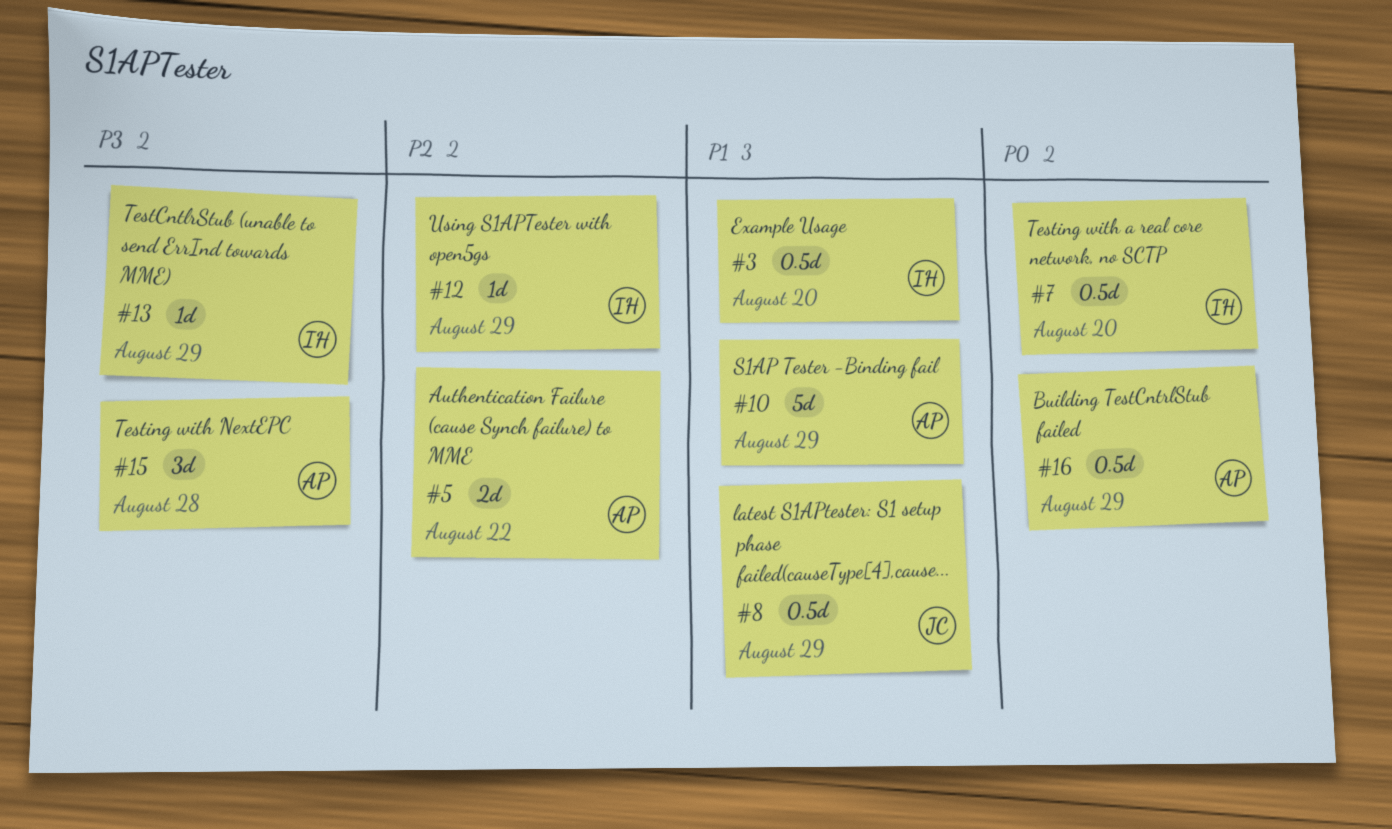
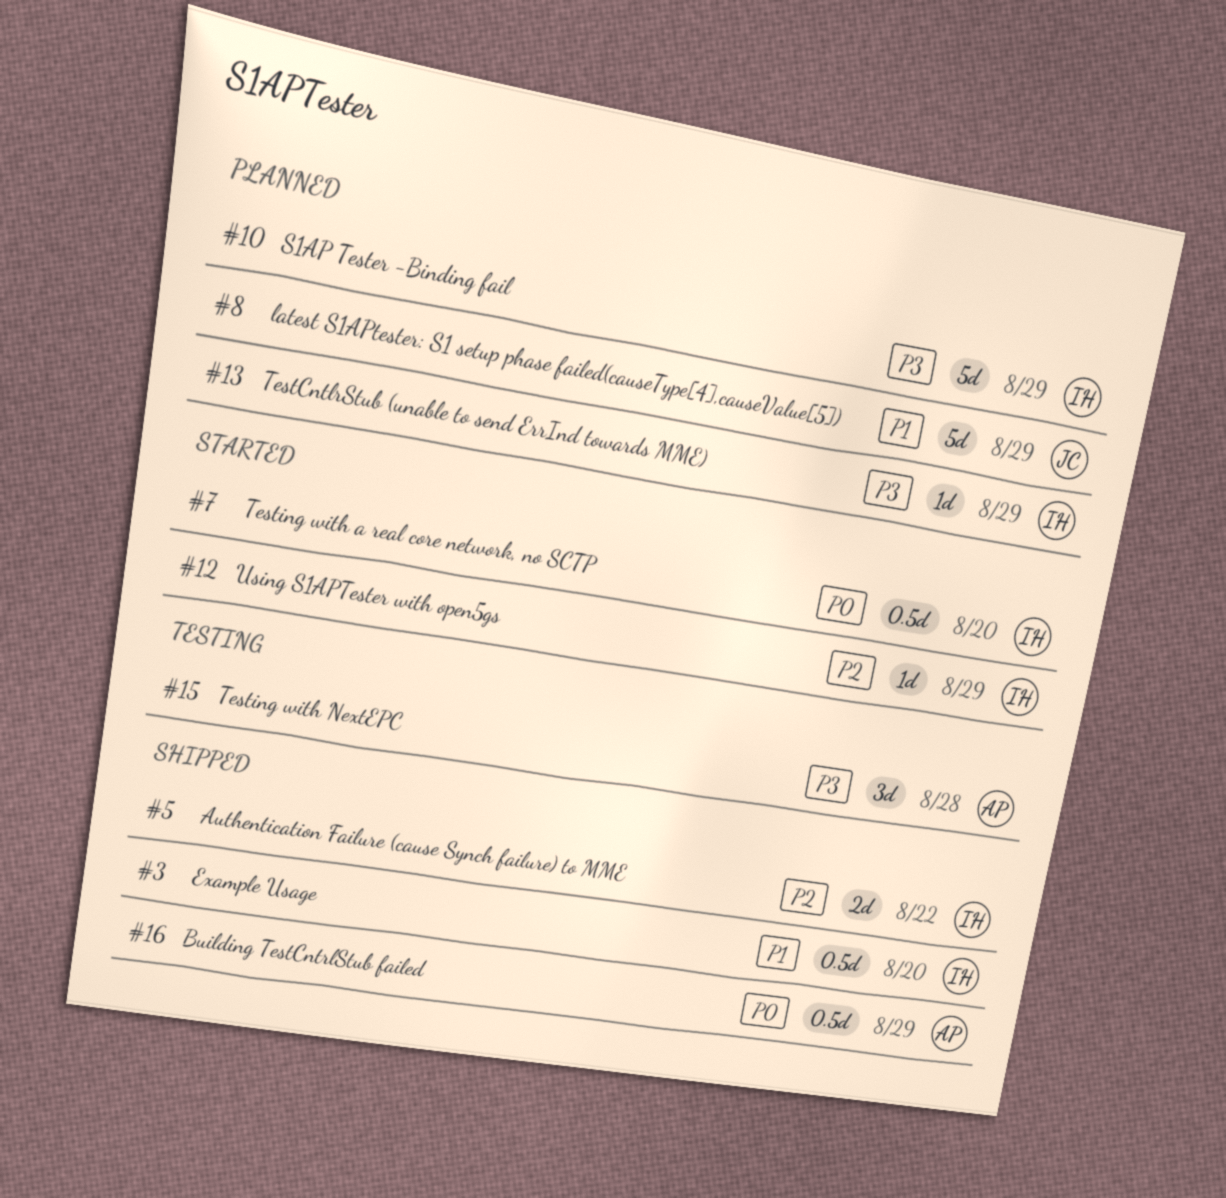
#5, owner: AP -> IH
#8, estimate: 0.5d -> 5d
#10, owner: AP -> IH
#10, priority: P1 -> P3

